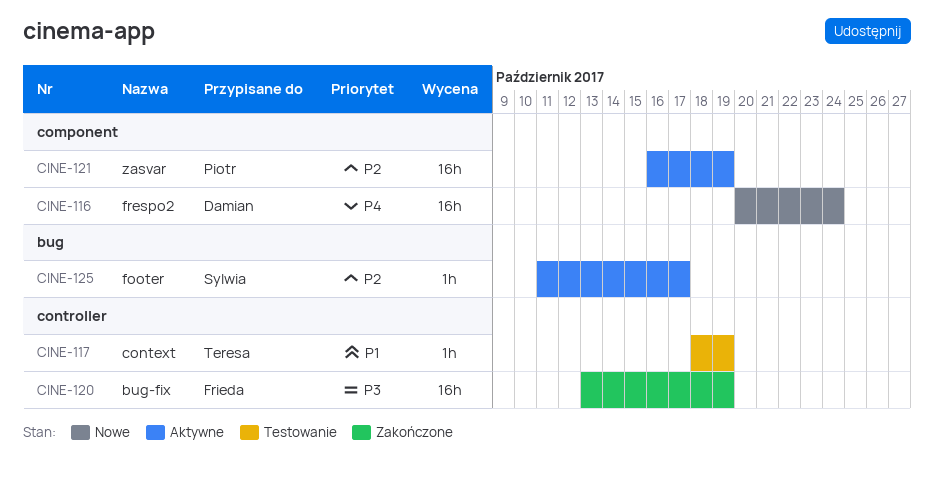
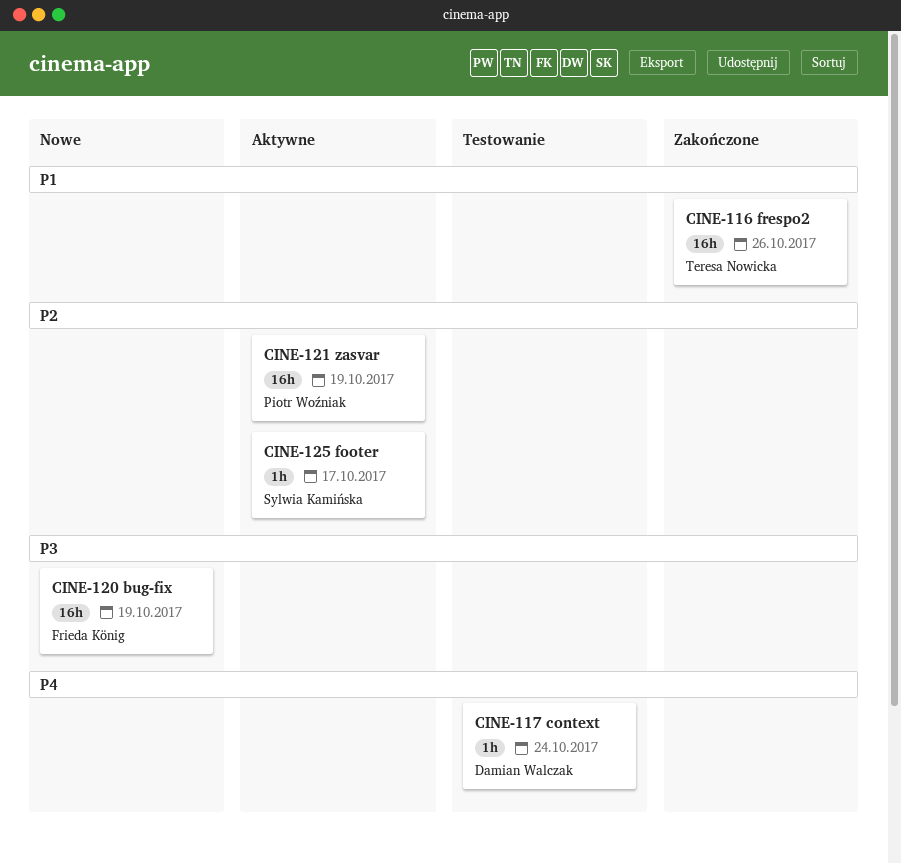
CINE-116, status: Nowe -> Zakończone
CINE-116, owner: Damian Walczak -> Teresa Nowicka
CINE-116, priority: P4 -> P1
CINE-116, due: Oct 24 -> Oct 26
CINE-117, owner: Teresa Nowicka -> Damian Walczak
CINE-117, priority: P1 -> P4
CINE-117, due: Oct 19 -> Oct 24
CINE-120, status: Zakończone -> Nowe

